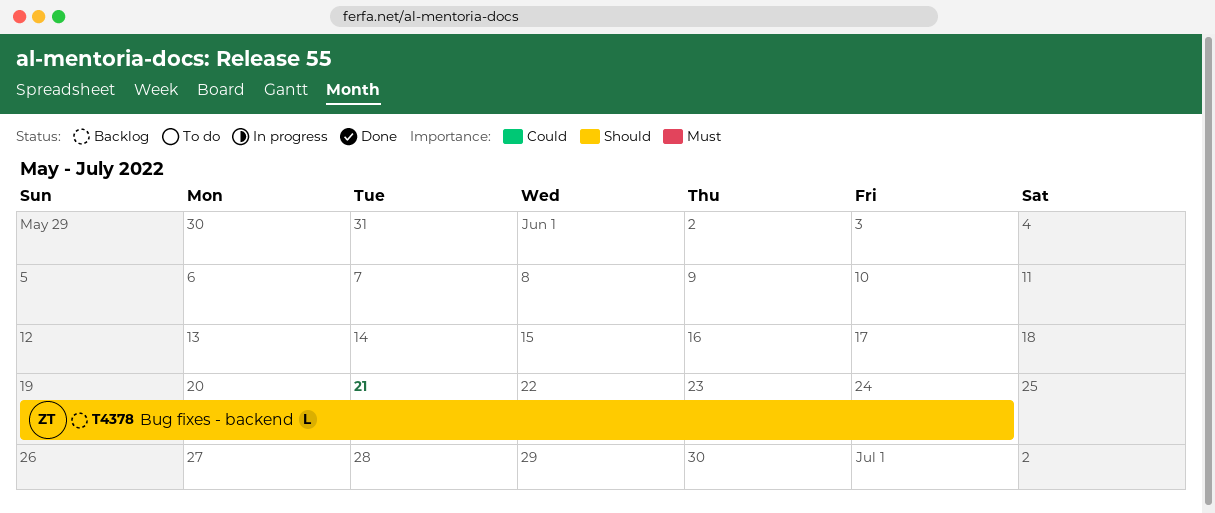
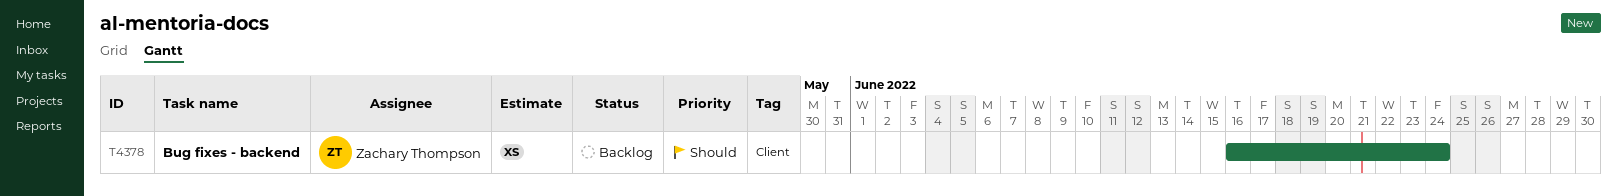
T4378, estimate: L -> XS
T4378, start: Jun 19 -> Jun 16

